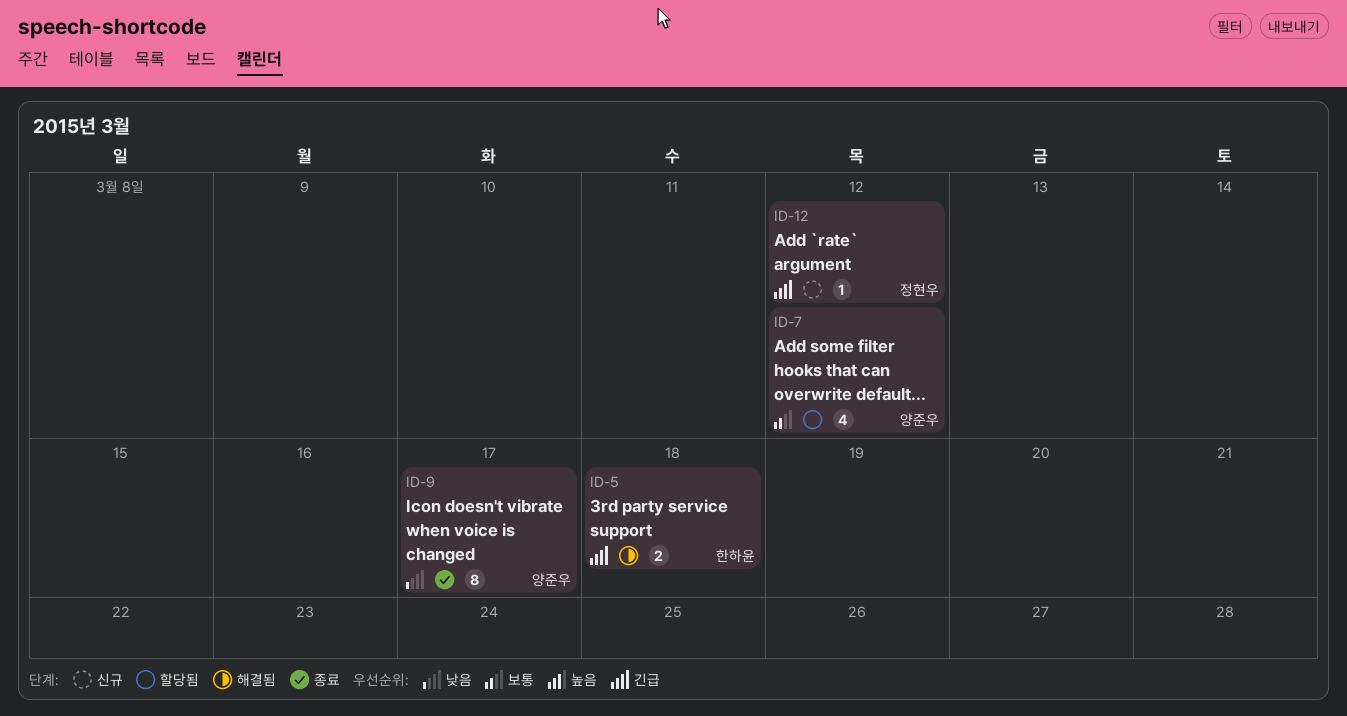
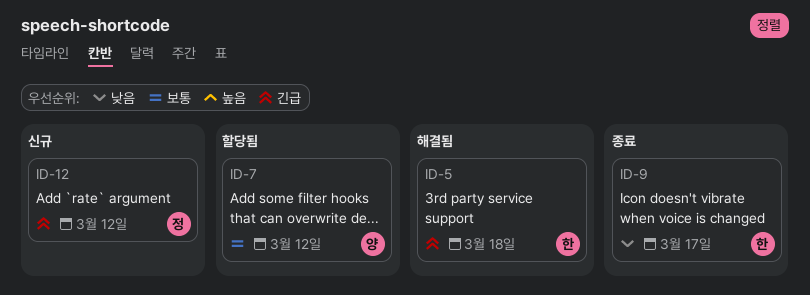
ID-9, owner: 양준우 -> 한하윤

